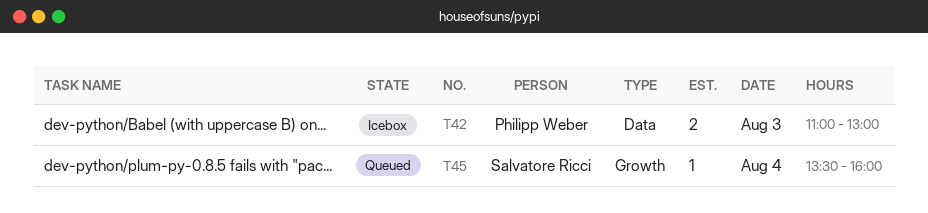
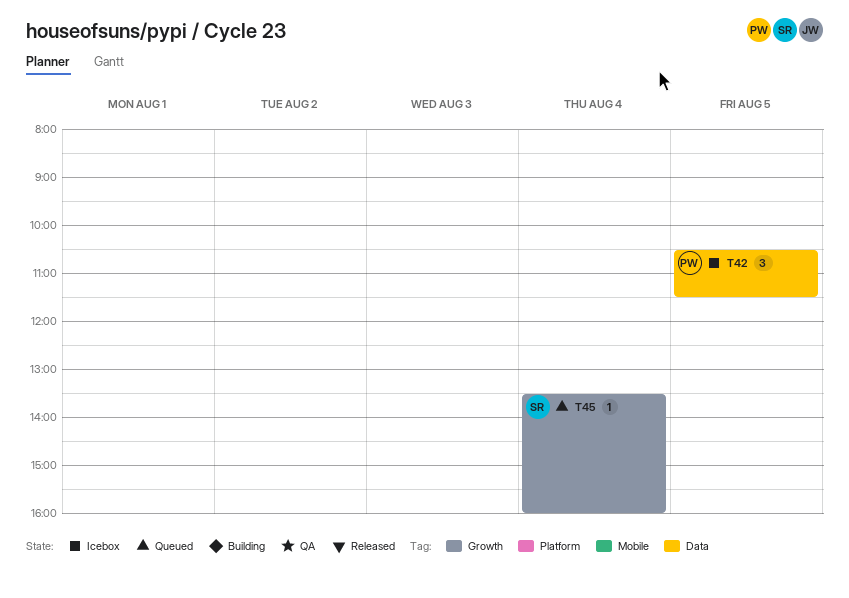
T42, estimate: 2 -> 3
T42, day: Aug 3 -> Aug 5
T42, begins: 11:00 -> 10:30
T42, ends: 13:00 -> 11:30

